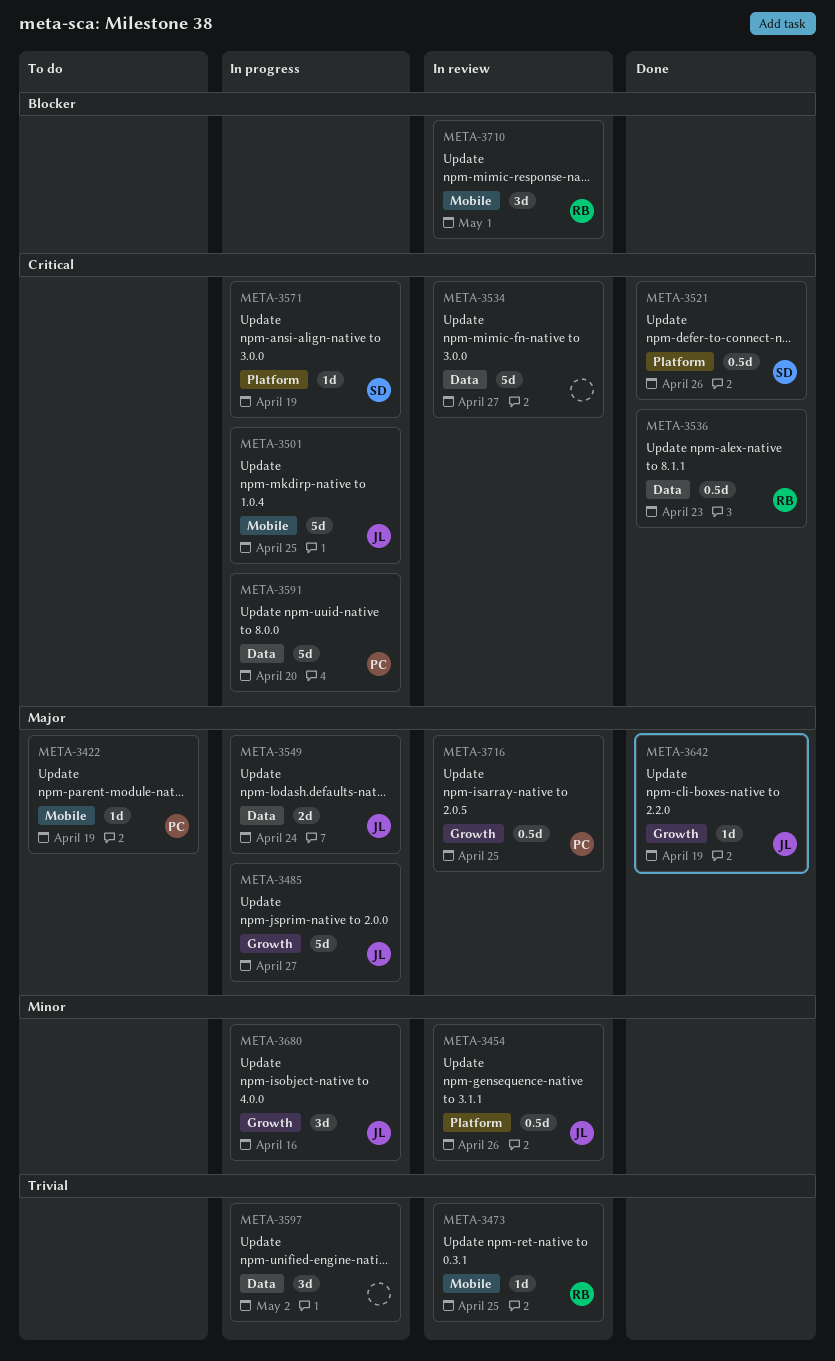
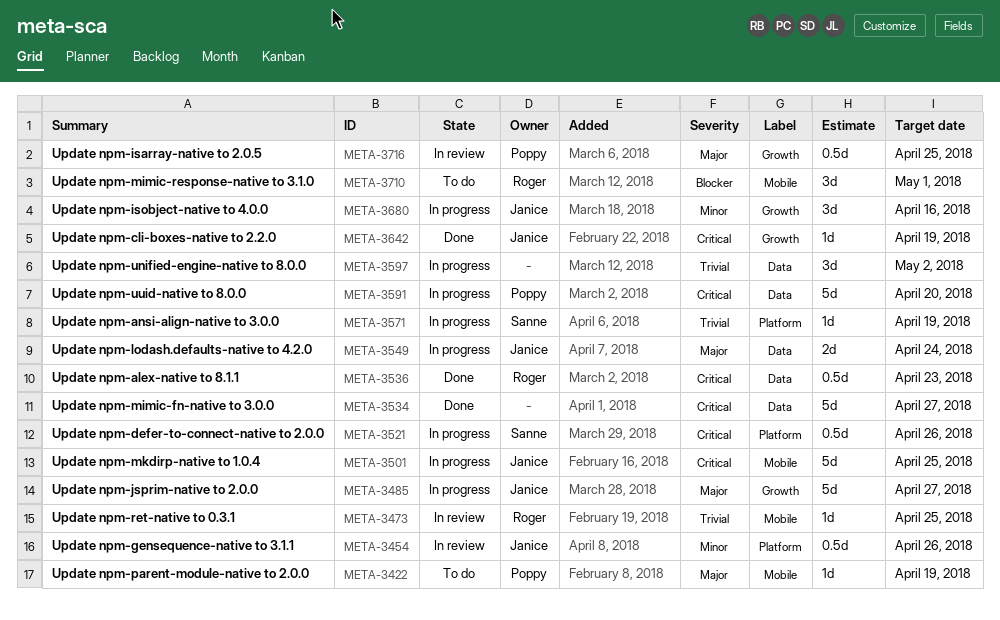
META-3521, status: Done -> In progress
META-3534, status: In review -> Done
META-3571, priority: Critical -> Trivial
META-3642, priority: Major -> Critical
META-3710, status: In review -> To do

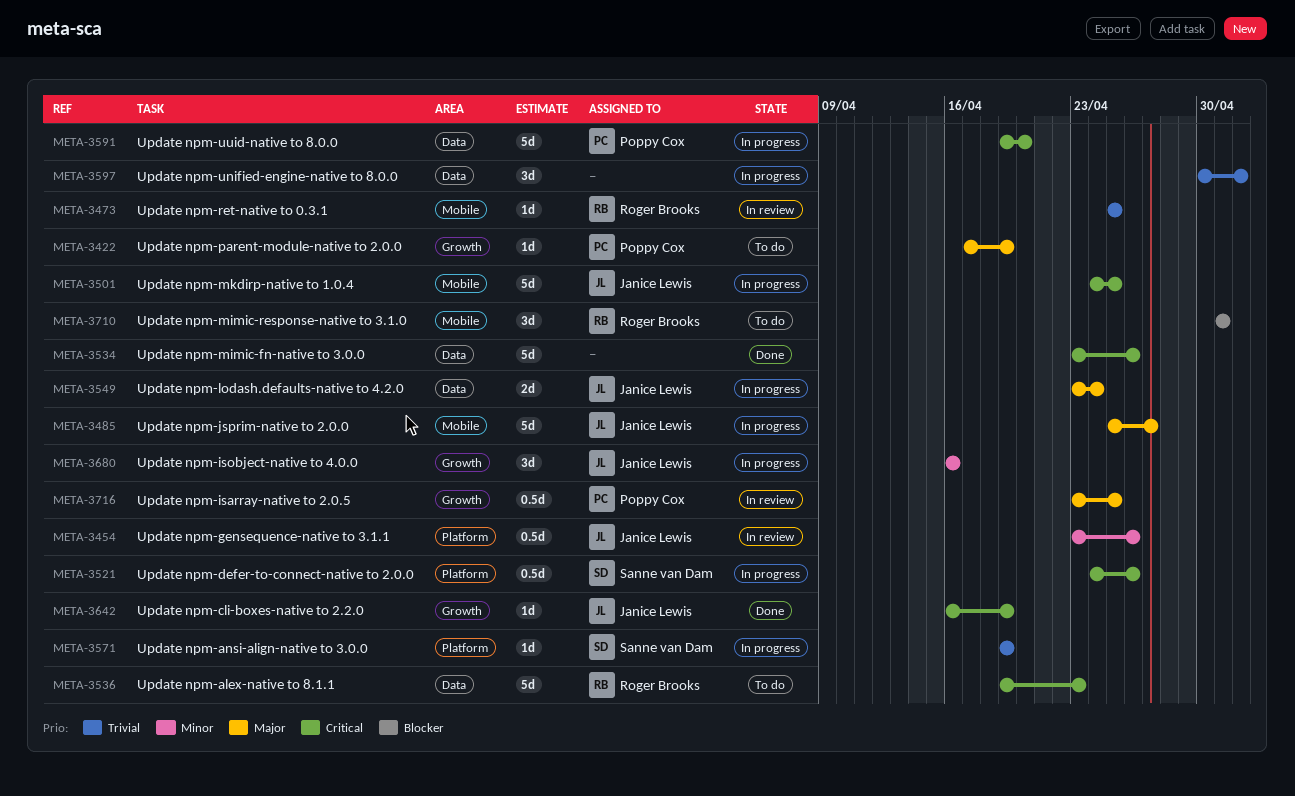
META-3422, label: Mobile -> Growth
META-3485, label: Growth -> Mobile
META-3534, due: Apr 27 -> Apr 26
META-3536, status: Done -> To do
META-3536, estimate: 0.5d -> 5d

